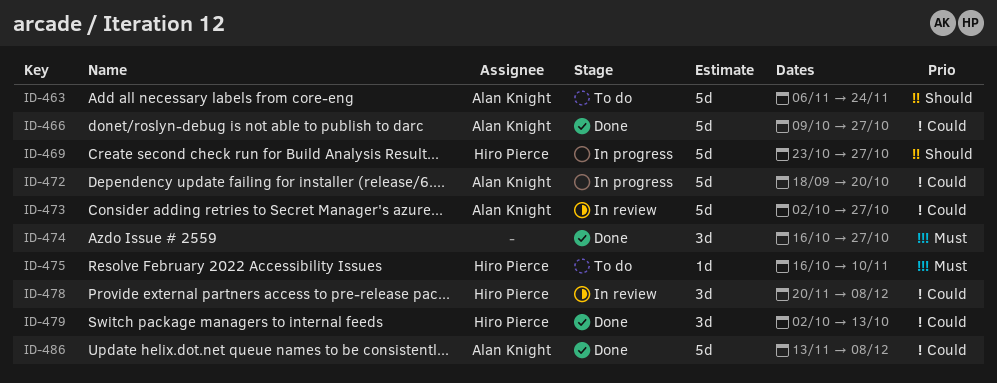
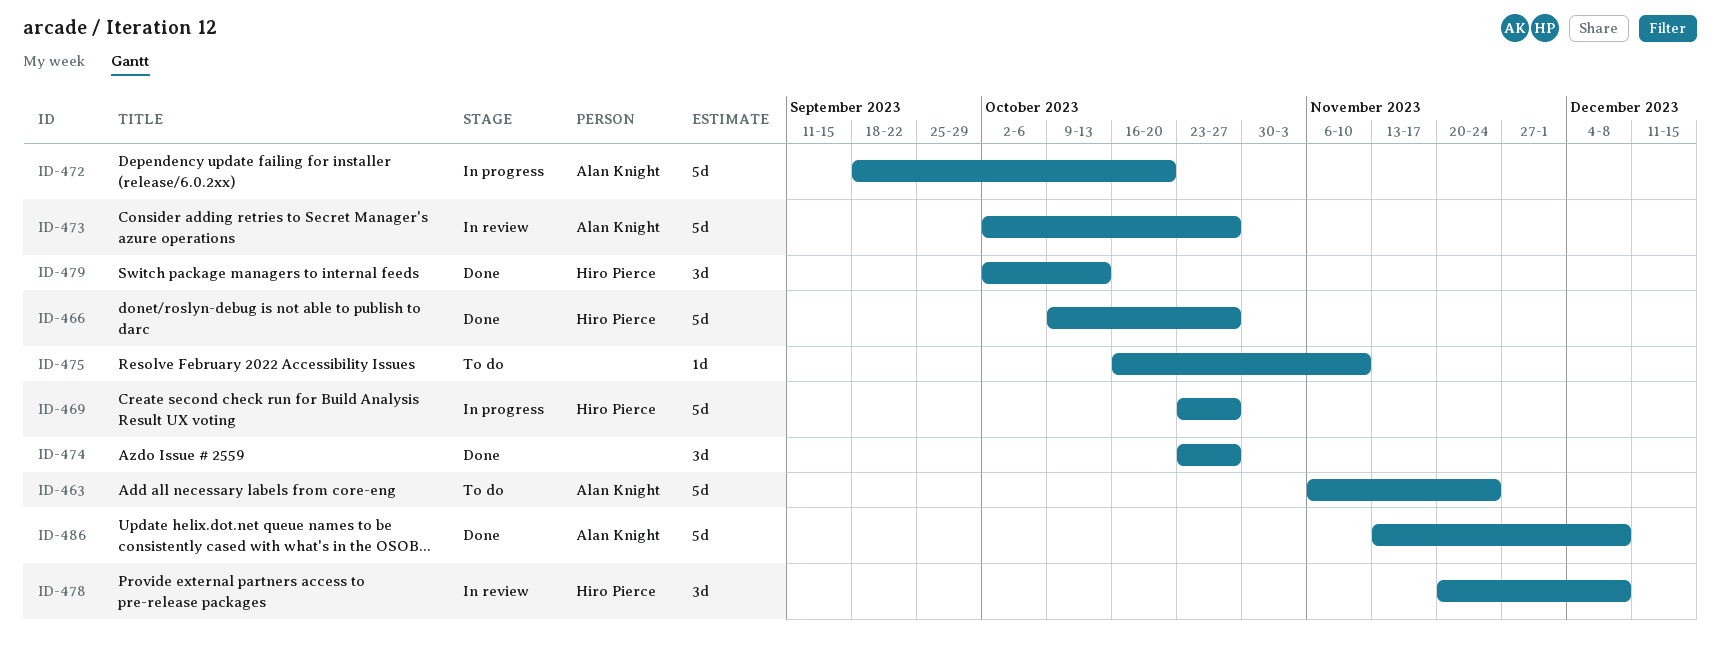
ID-466, owner: Alan Knight -> Hiro Pierce
ID-474, start: Oct 16 -> Oct 23
ID-475, owner: Hiro Pierce -> none

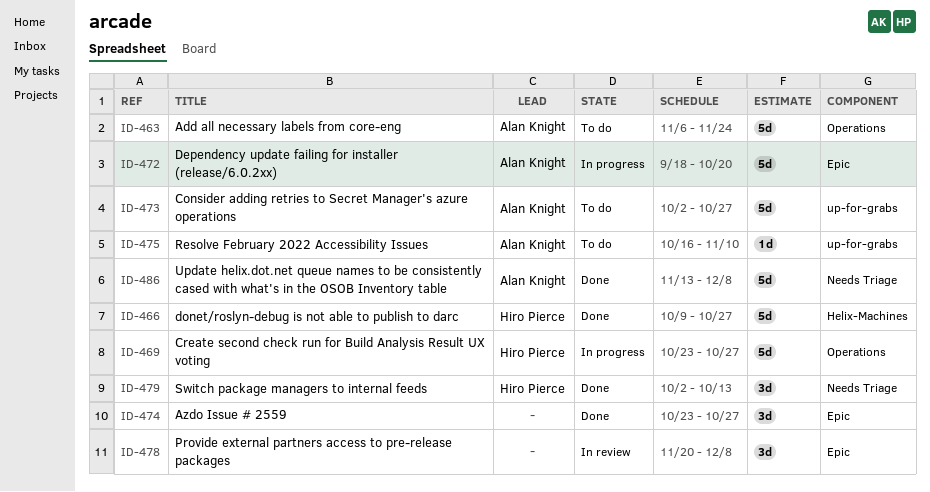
ID-473, status: In review -> To do
ID-475, owner: none -> Alan Knight
ID-478, owner: Hiro Pierce -> none

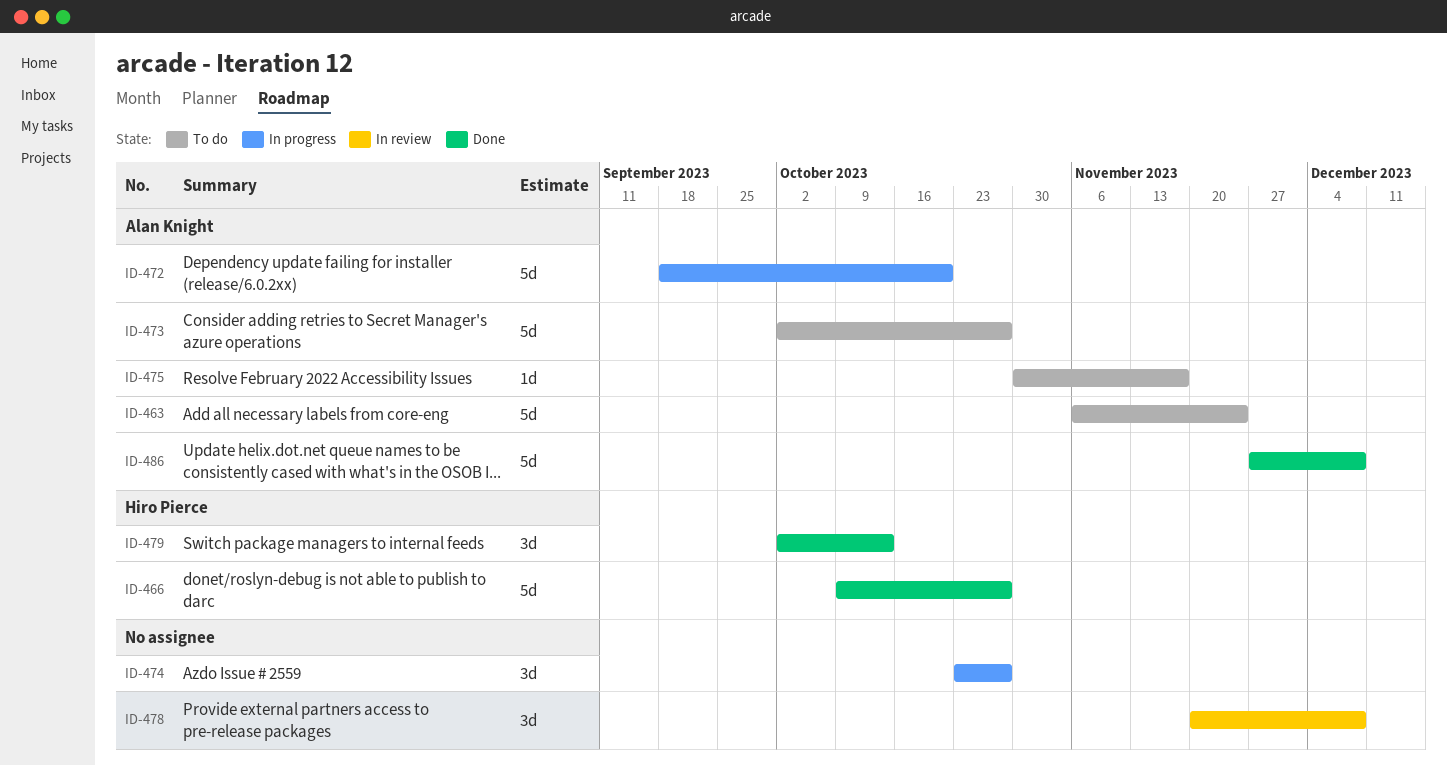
ID-469: present -> none
ID-474, status: Done -> In progress
ID-475, start: Oct 16 -> Oct 30
ID-475, due: Nov 10 -> Nov 17
ID-486, start: Nov 13 -> Nov 27

